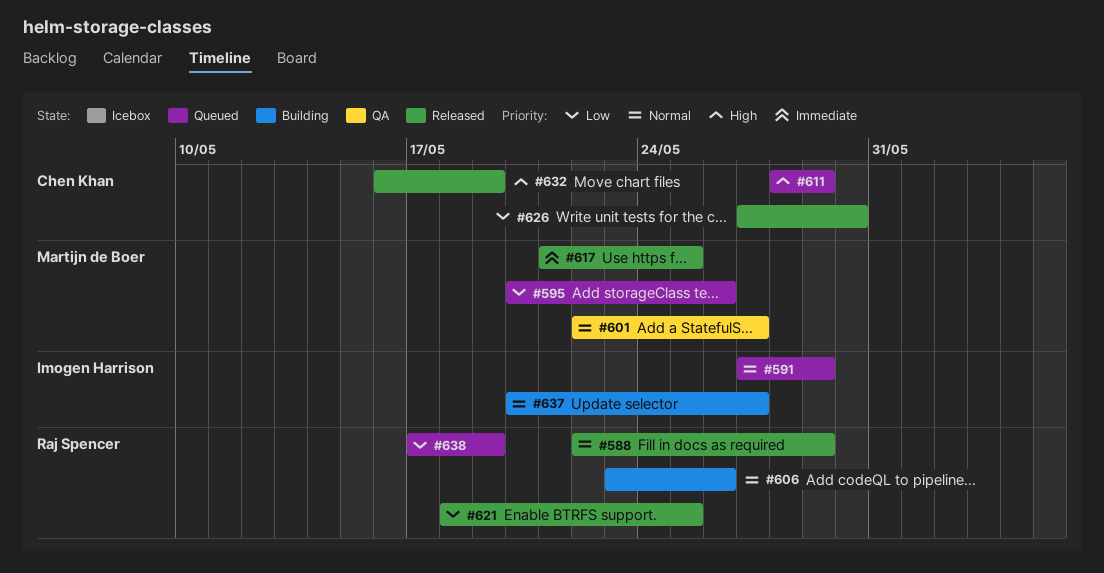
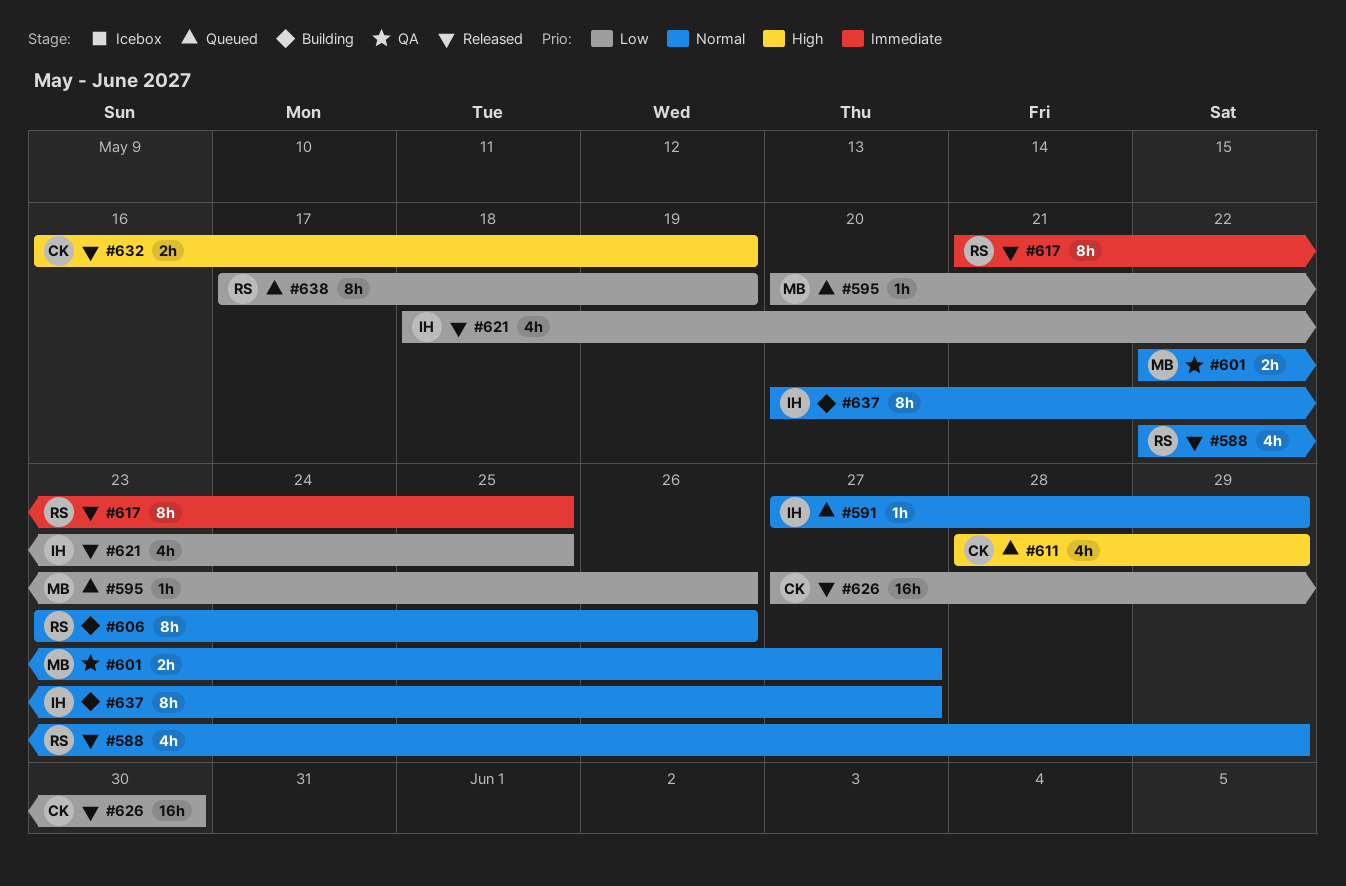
#617, owner: Martijn de Boer -> Raj Spencer
#621, owner: Raj Spencer -> Imogen Harrison

